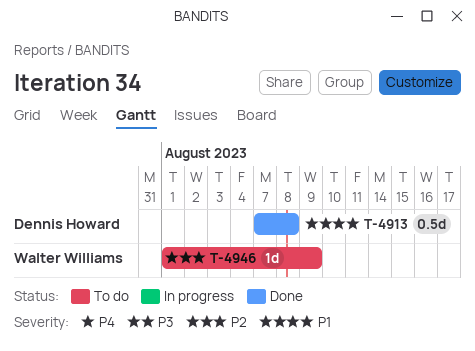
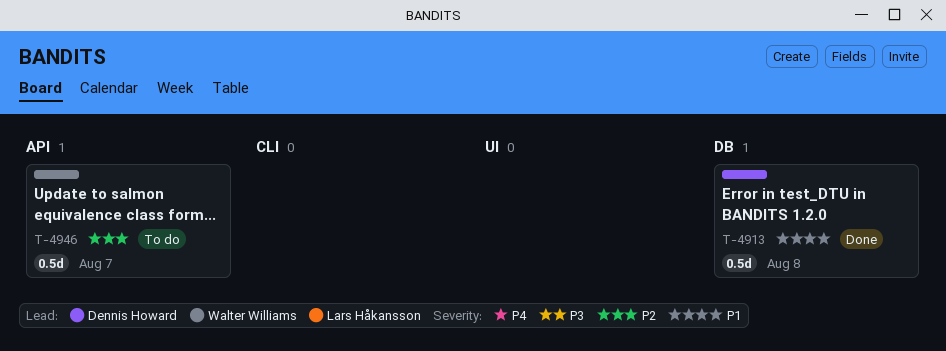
T-4946, estimate: 1d -> 0.5d
T-4946, due: Aug 9 -> Aug 7

